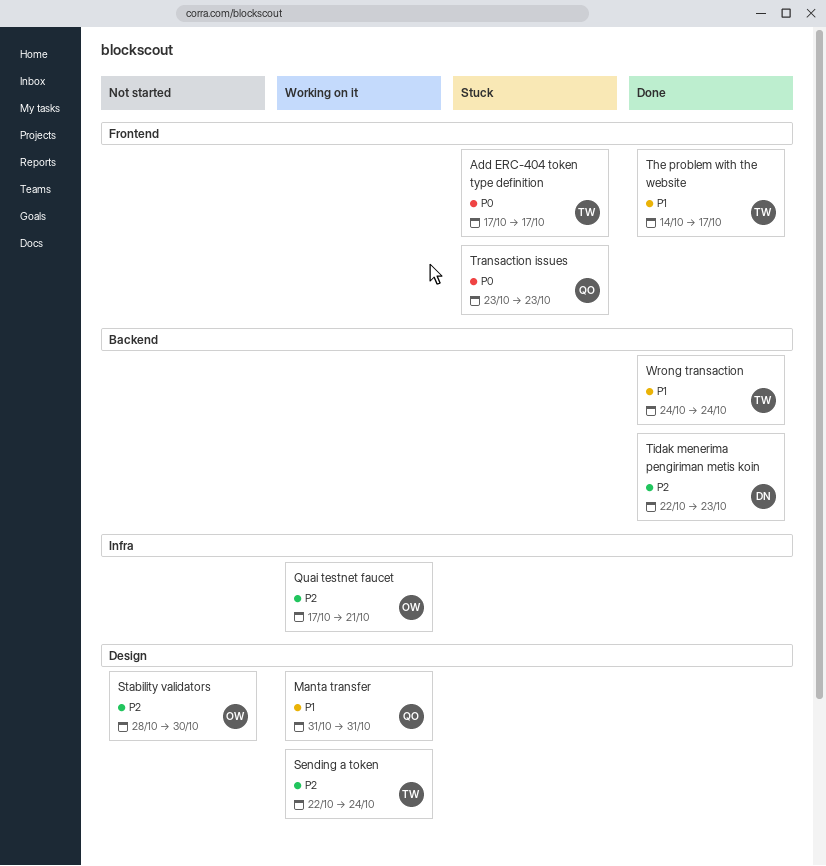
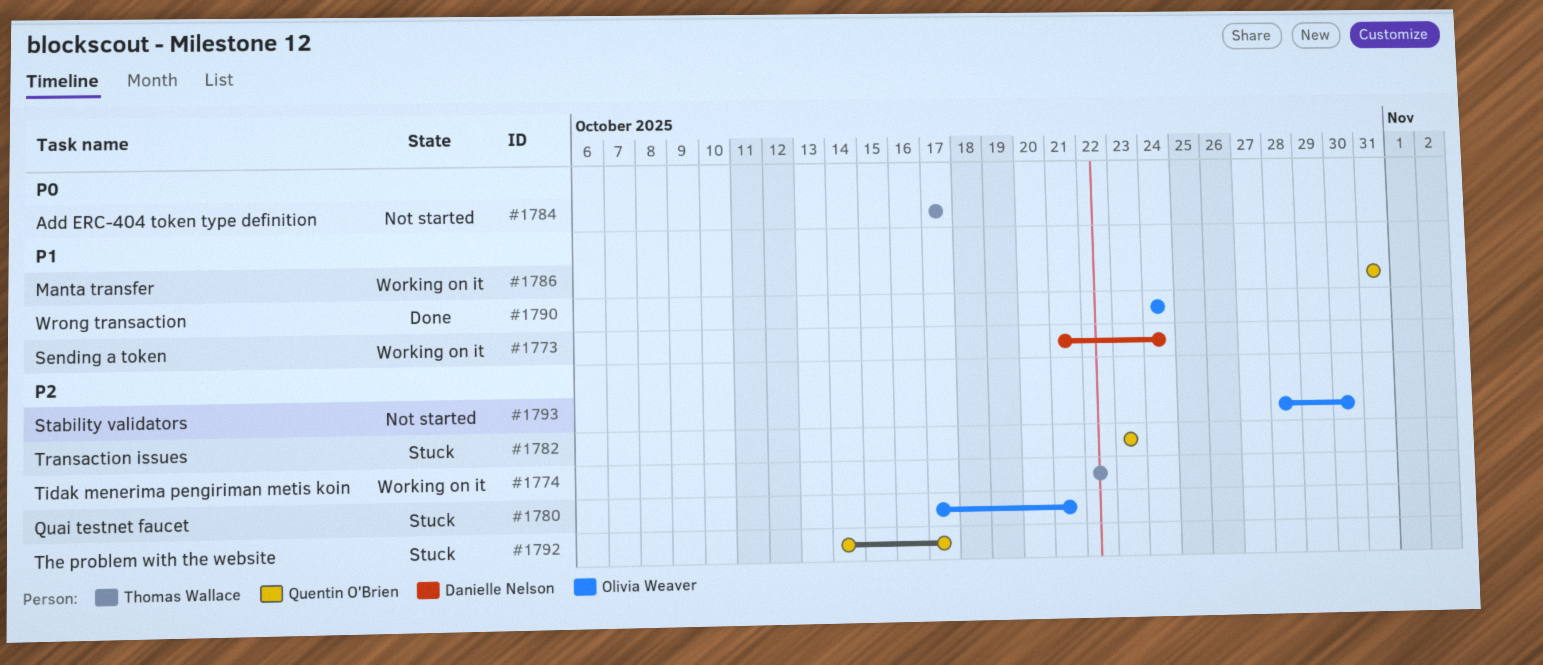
Add ERC-404 token type definition, status: Stuck -> Not started
Quai testnet faucet, status: Working on it -> Stuck
Sending a token, owner: Thomas Wallace -> Danielle Nelson
Sending a token, priority: P2 -> P1
Sending a token, start: Oct 22 -> Oct 21
The problem with the website, status: Done -> Stuck
The problem with the website, owner: Thomas Wallace -> Quentin O'Brien
The problem with the website, priority: P1 -> P2
Tidak menerima pengiriman metis koin, status: Done -> Working on it
Tidak menerima pengiriman metis koin, owner: Danielle Nelson -> Thomas Wallace
Tidak menerima pengiriman metis koin, due: Oct 23 -> Oct 22
Transaction issues, priority: P0 -> P2
Wrong transaction, owner: Thomas Wallace -> Olivia Weaver

